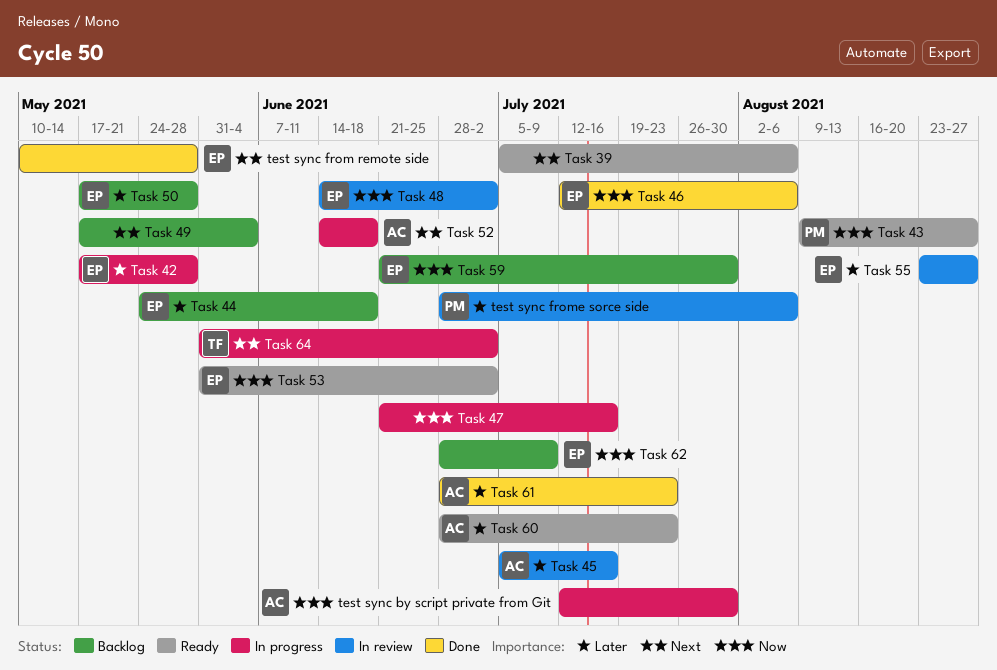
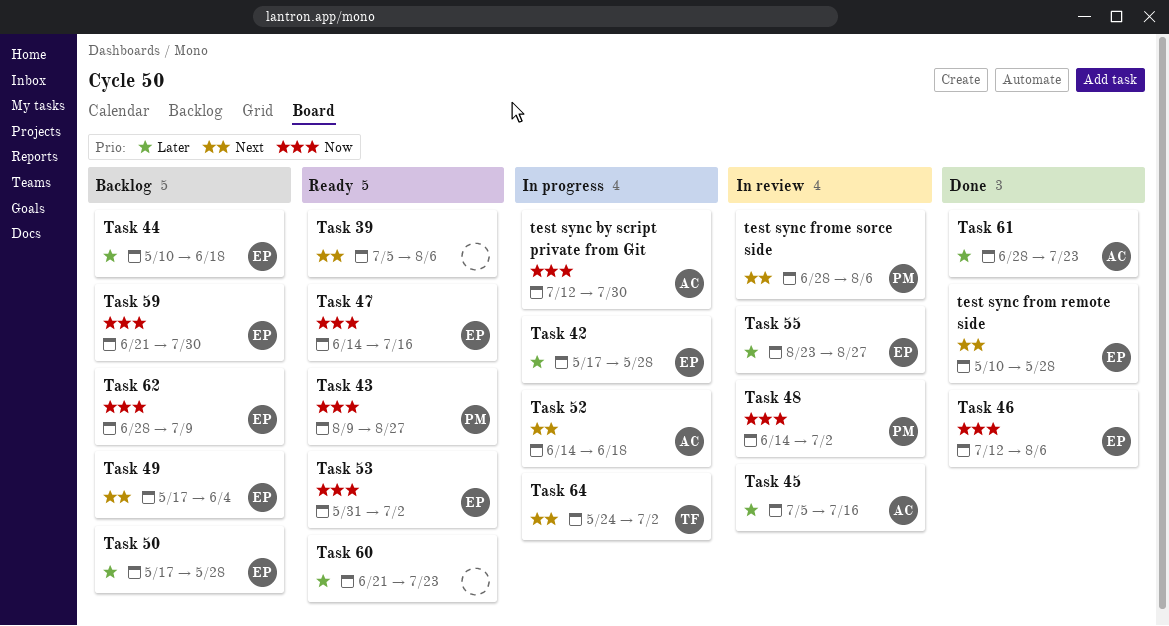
Task 44, start: May 24 -> May 10
Task 47, status: In progress -> Ready
Task 47, owner: none -> EP
Task 47, start: Jun 21 -> Jun 14
Task 48, owner: EP -> PM
Task 49, owner: none -> EP
Task 60, owner: AC -> none
Task 60, start: Jun 28 -> Jun 21
Task 64, start: May 31 -> May 24
test sync frome sorce side, priority: Later -> Next

